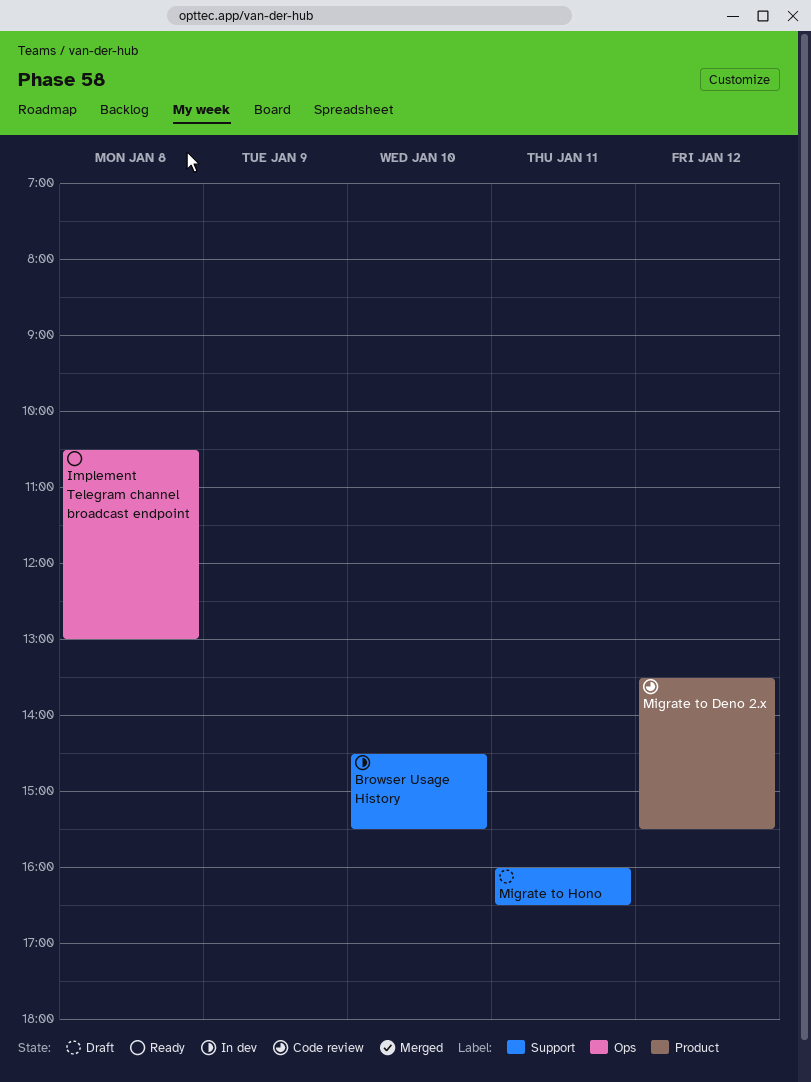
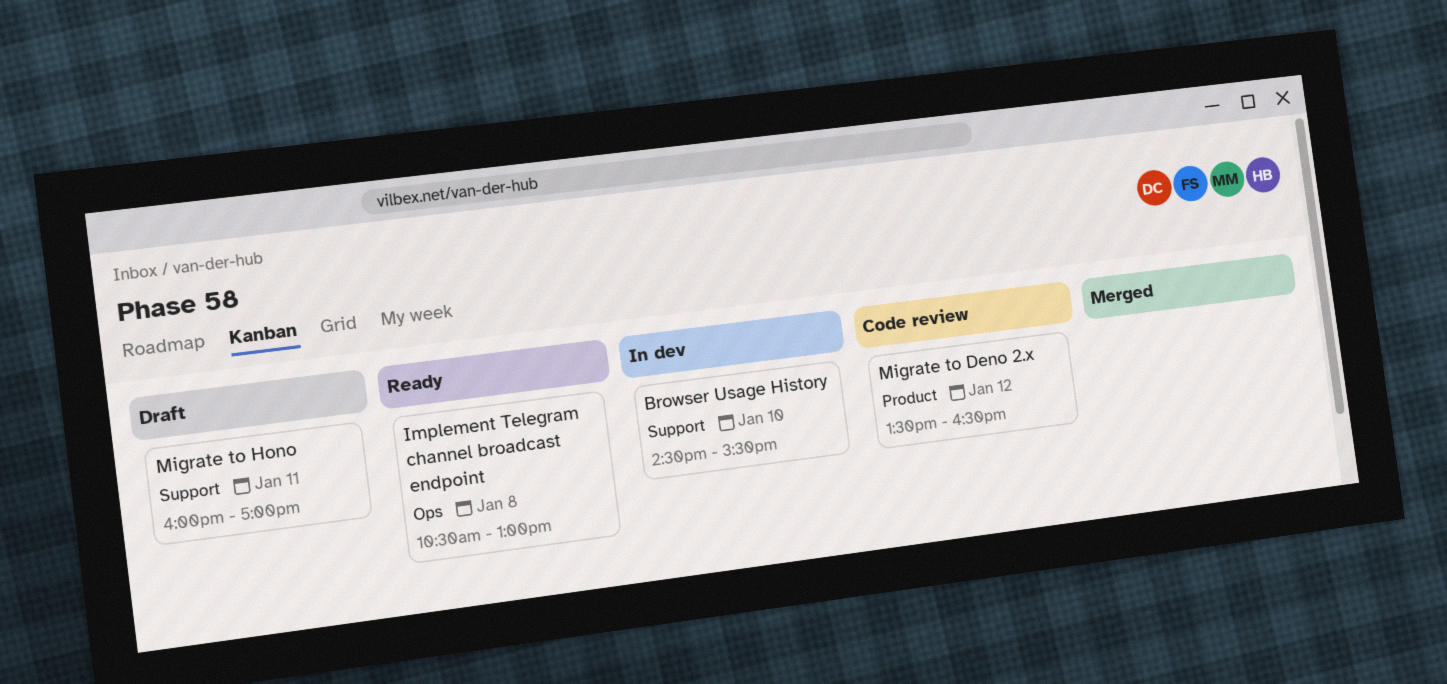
Migrate to Deno 2.x, ends: 15:30 -> 16:30
Migrate to Hono, ends: 16:30 -> 17:00

